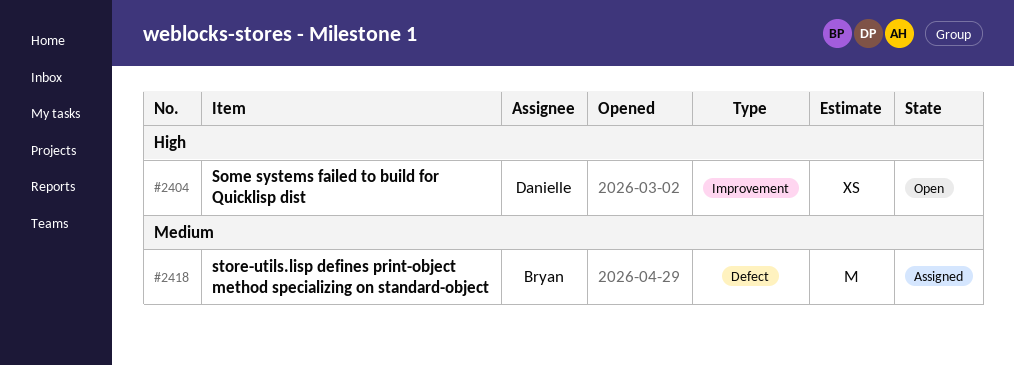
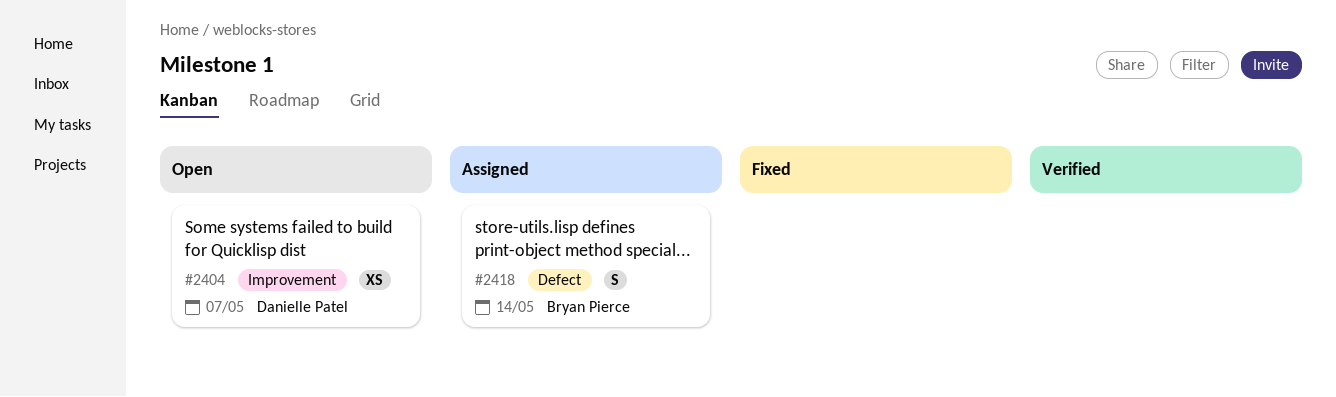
#2418, estimate: M -> S

